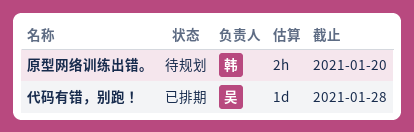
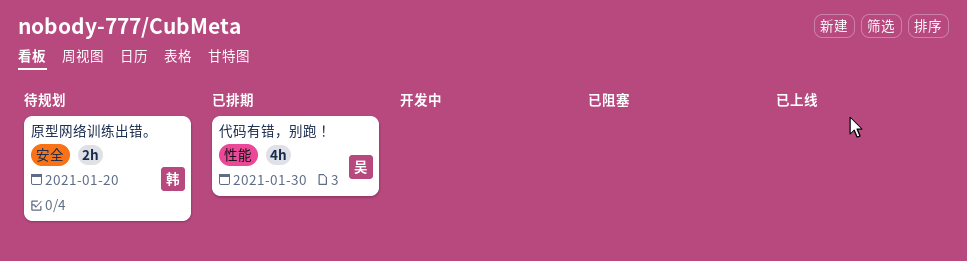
代码有错，别跑！, estimate: 1d -> 4h
代码有错，别跑！, due: Jan 28 -> Jan 30

